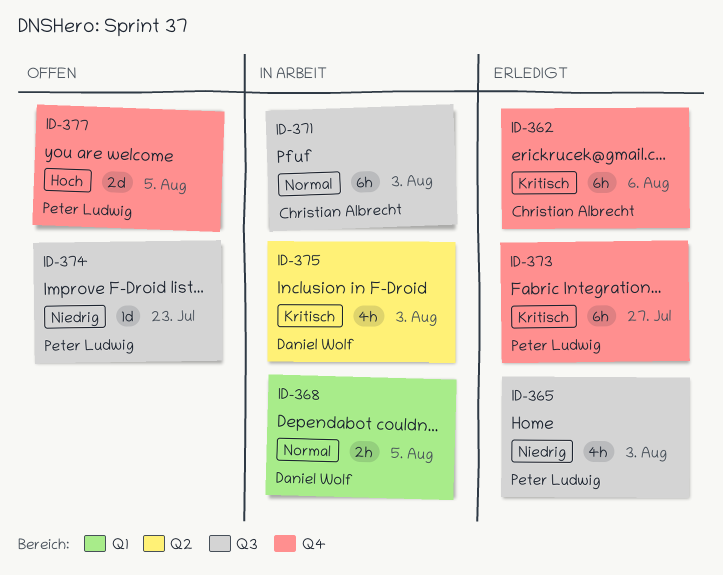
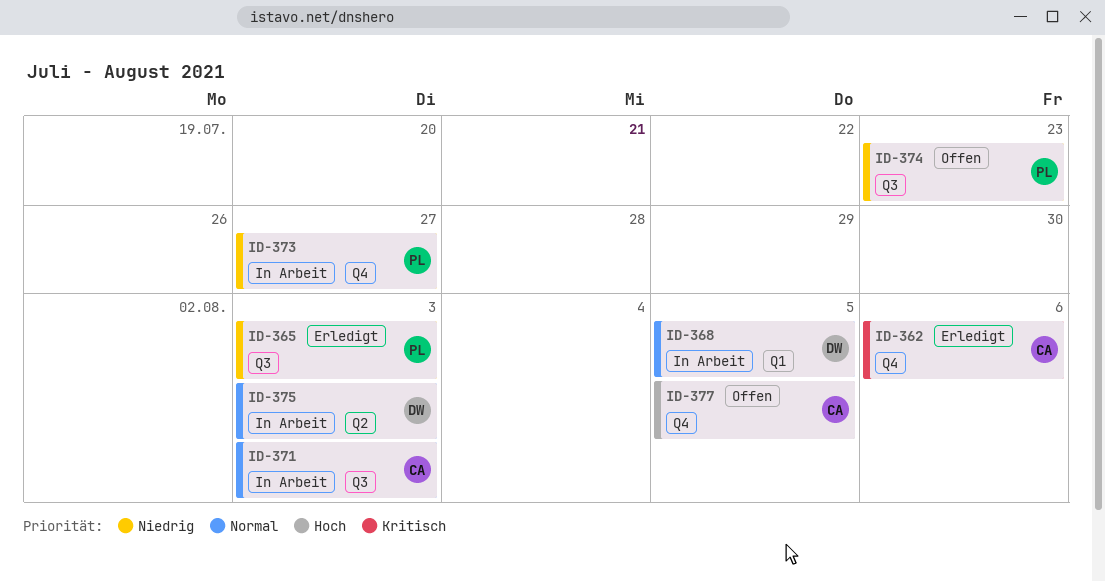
ID-373, status: Erledigt -> In Arbeit
ID-373, priority: Kritisch -> Niedrig
ID-375, priority: Kritisch -> Normal
ID-377, owner: Peter Ludwig -> Christian Albrecht

